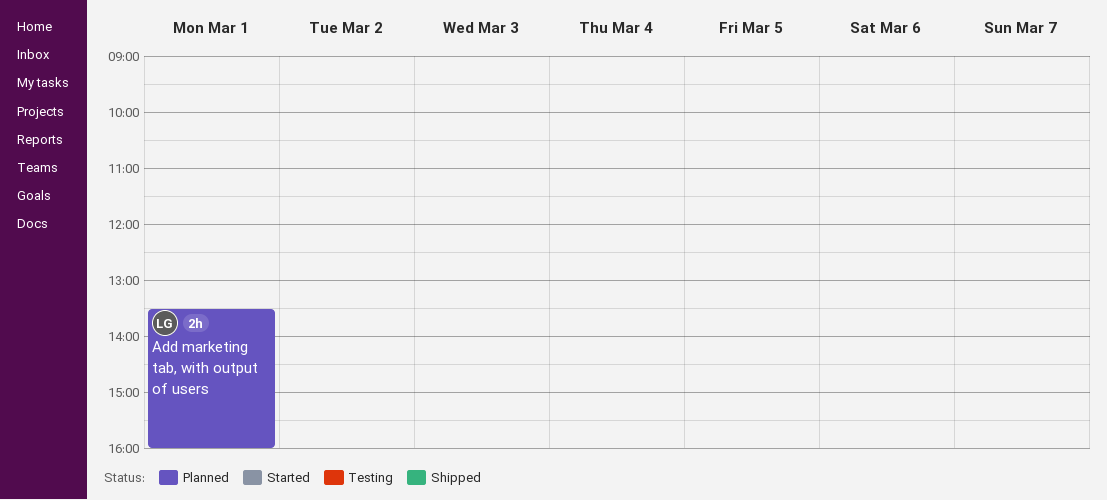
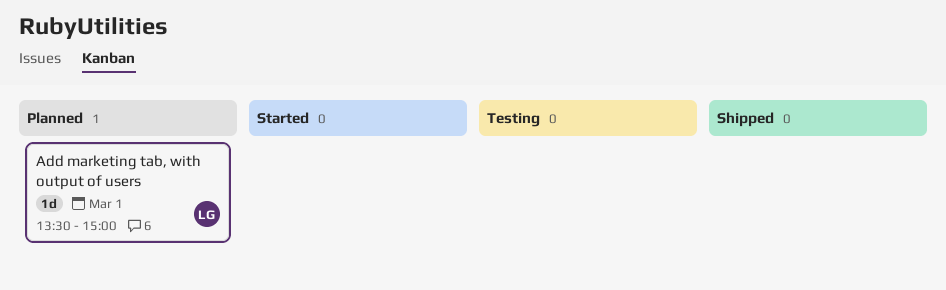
Add marketing tab, with output of users, estimate: 2h -> 1d
Add marketing tab, with output of users, ends: 16:00 -> 15:00

